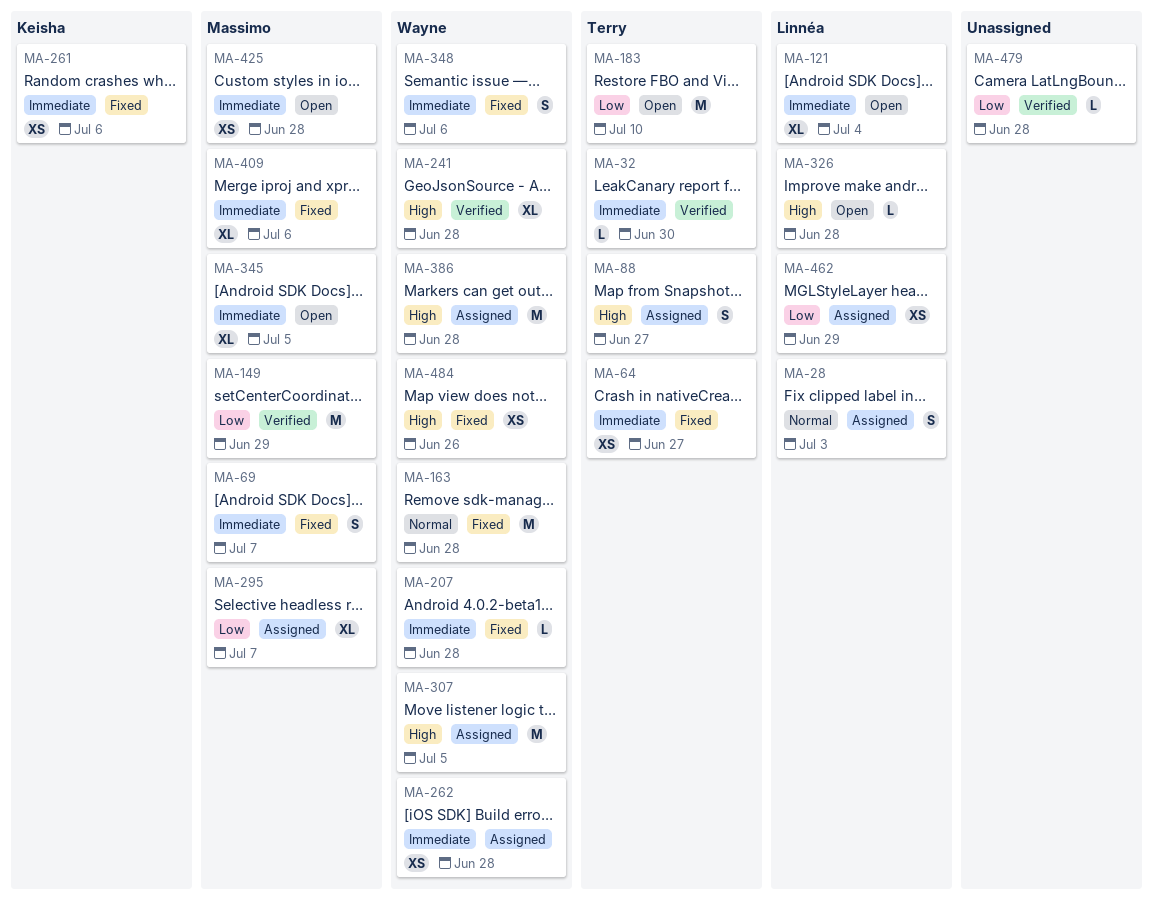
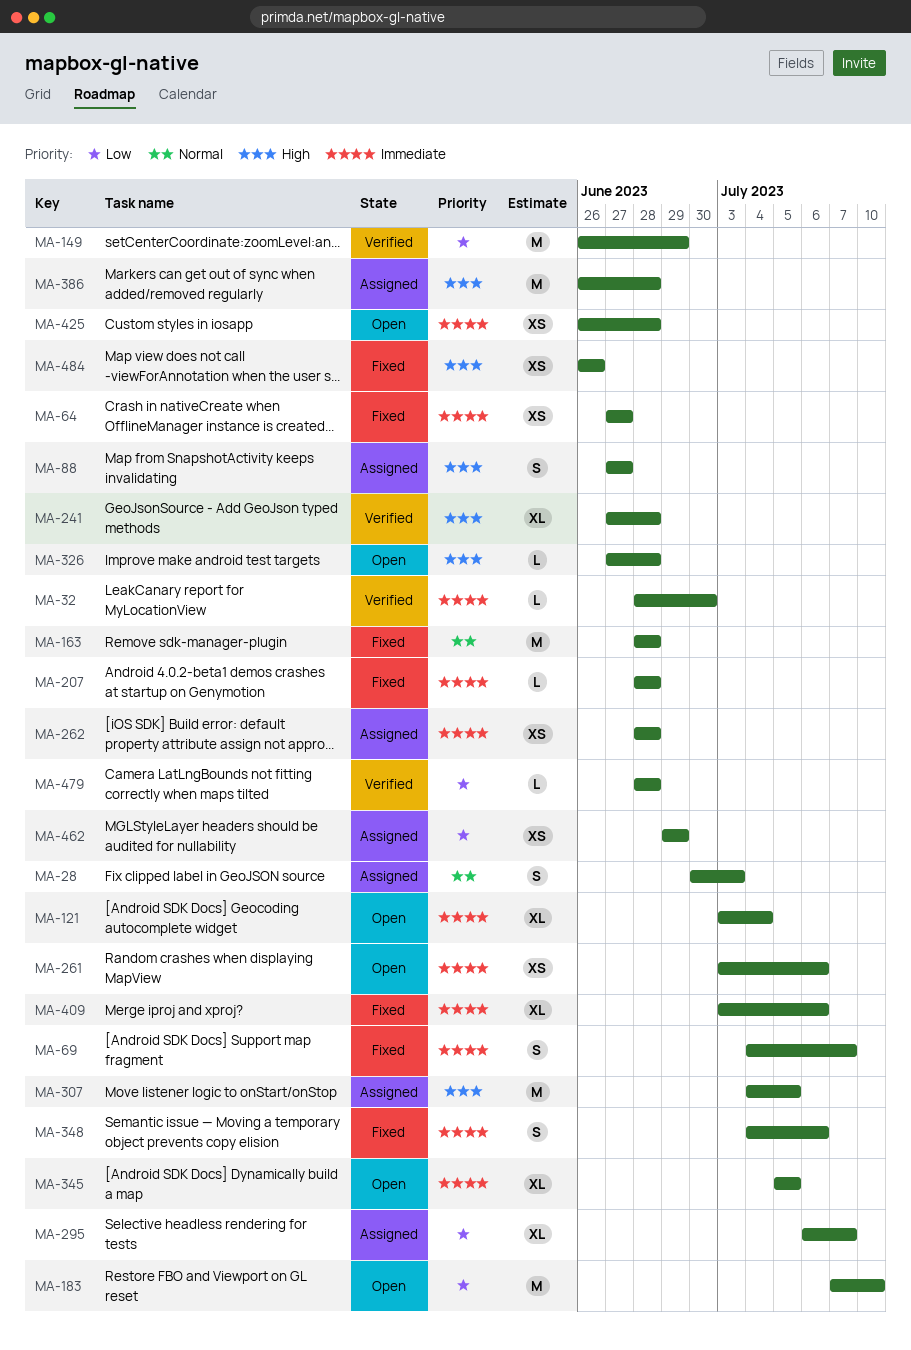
MA-261, status: Fixed -> Open

